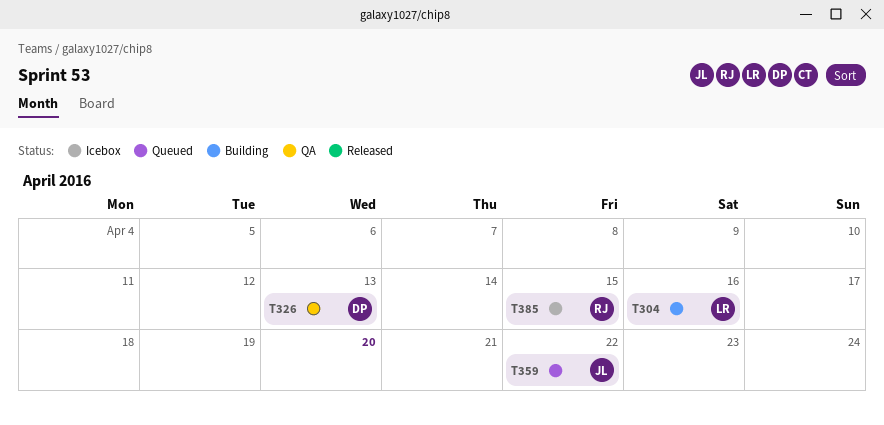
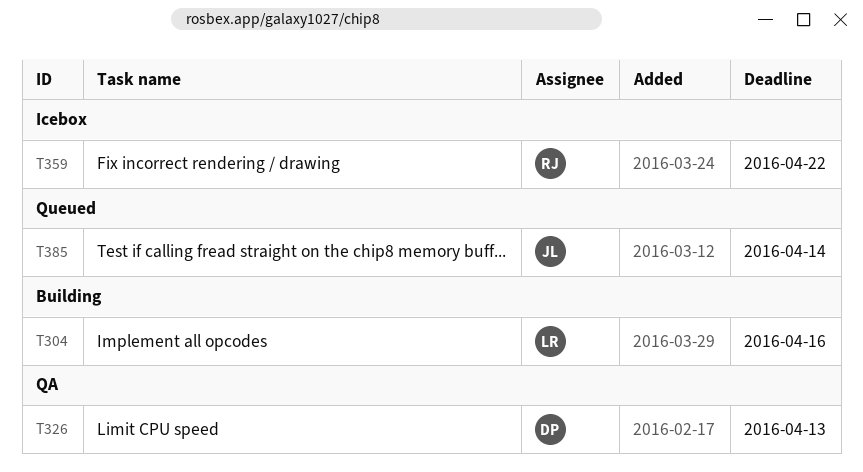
T359, status: Queued -> Icebox
T359, owner: JL -> RJ
T385, status: Icebox -> Queued
T385, owner: RJ -> JL
T385, due: Apr 15 -> Apr 14

